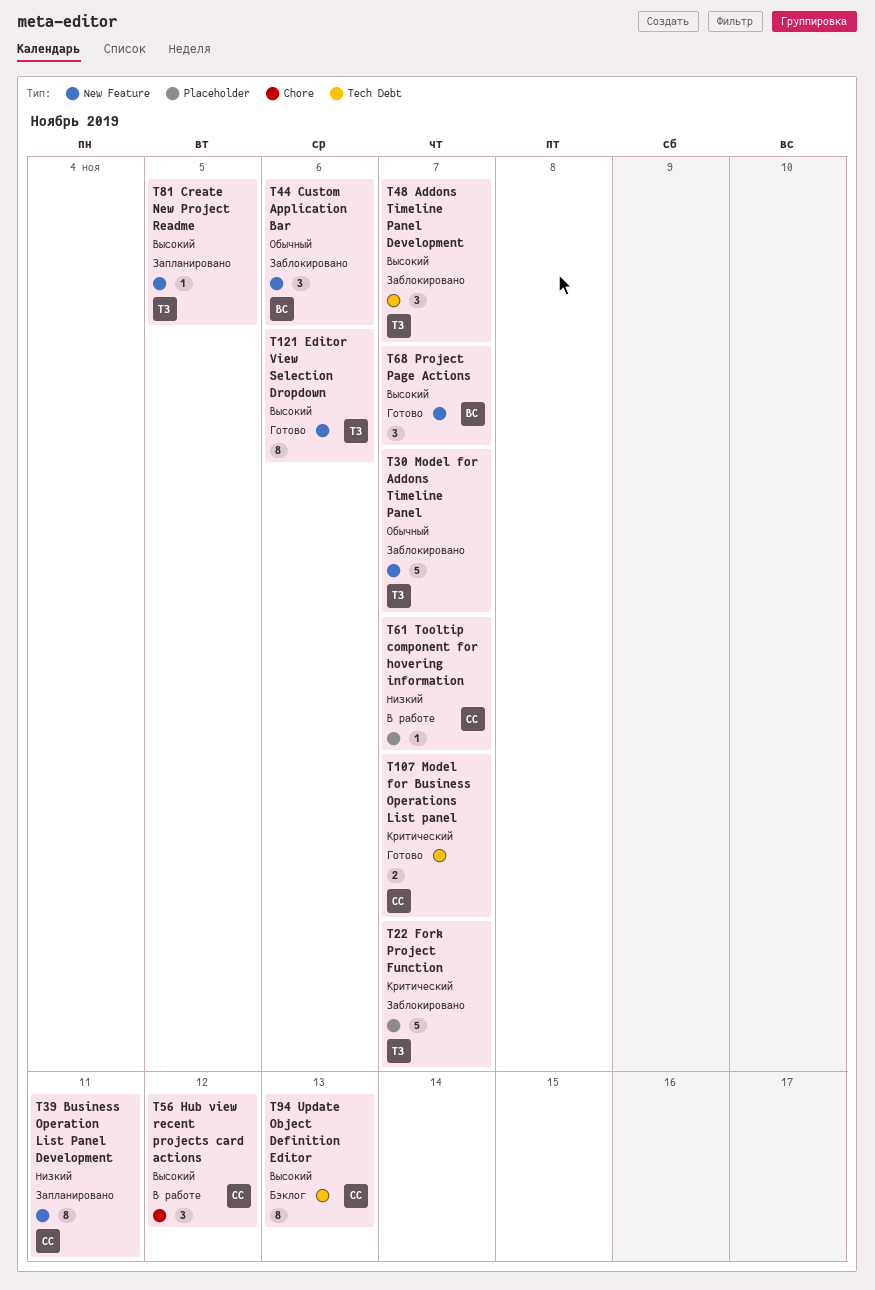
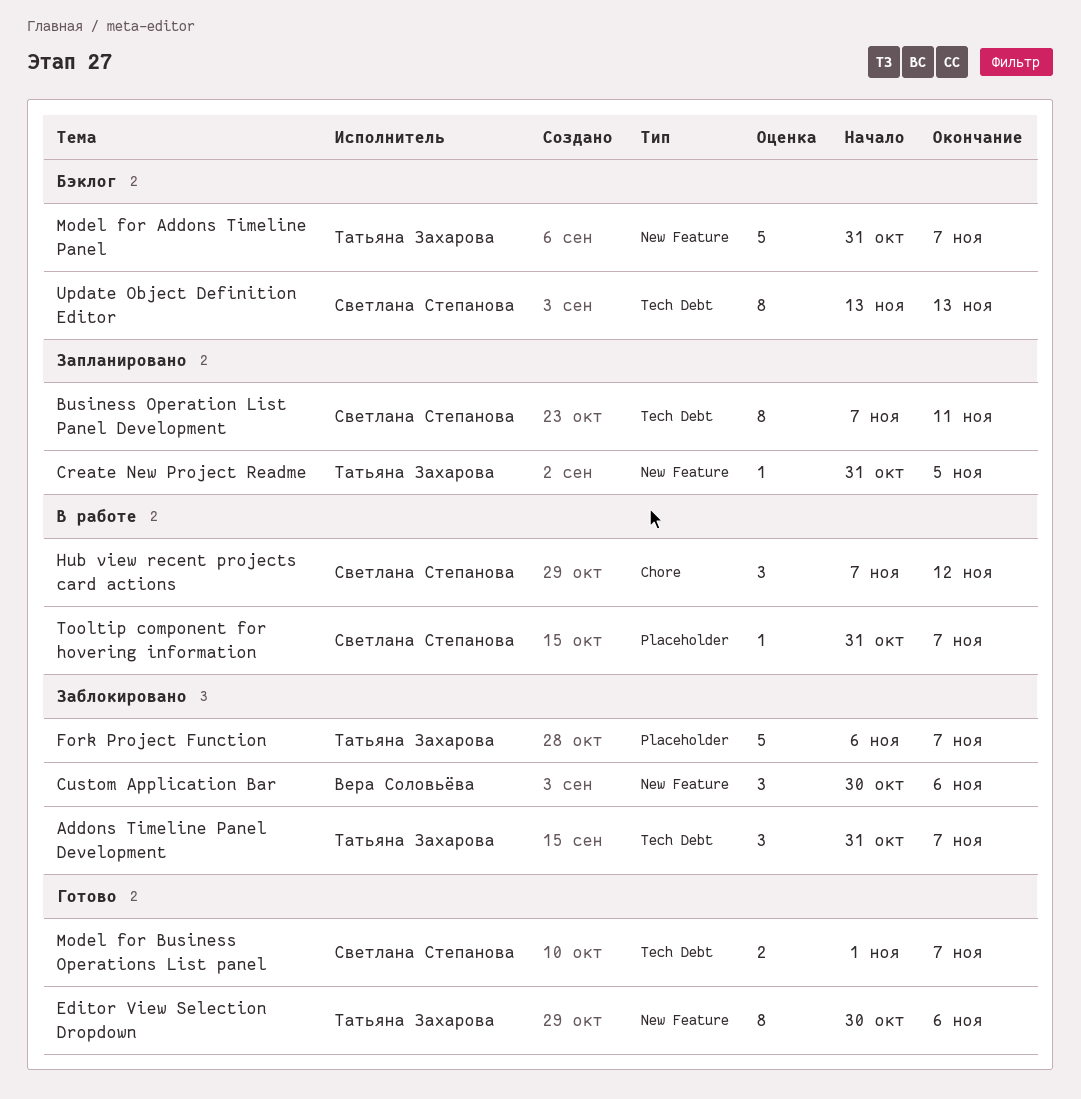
Business Operation List Panel Development, label: New Feature -> Tech Debt
Model for Addons Timeline Panel, status: Заблокировано -> Бэклог
Project Page Actions: present -> none

